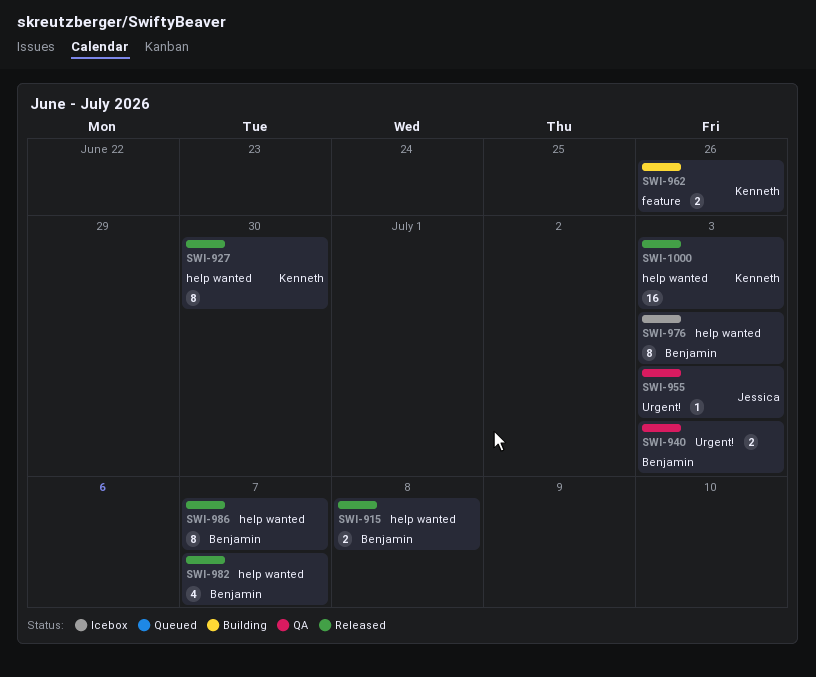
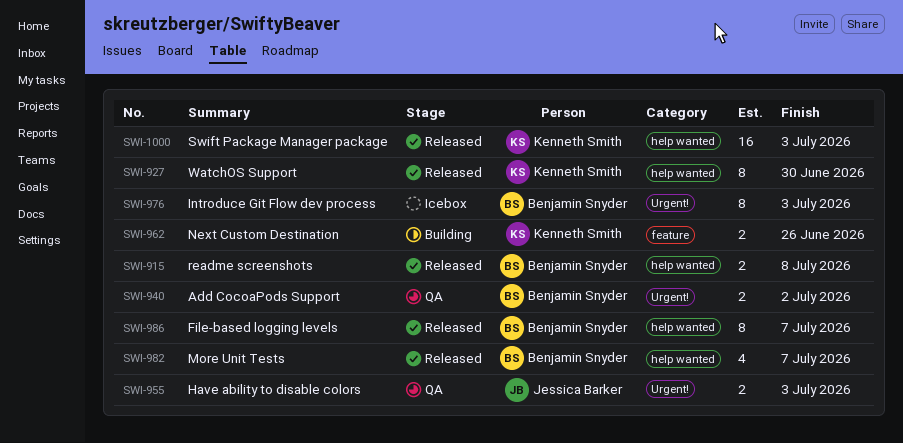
SWI-940, due: Jul 3 -> Jul 2
SWI-955, estimate: 1 -> 2
SWI-976, label: help wanted -> Urgent!

